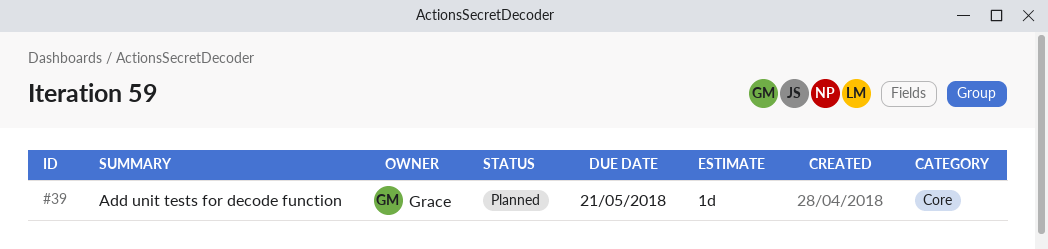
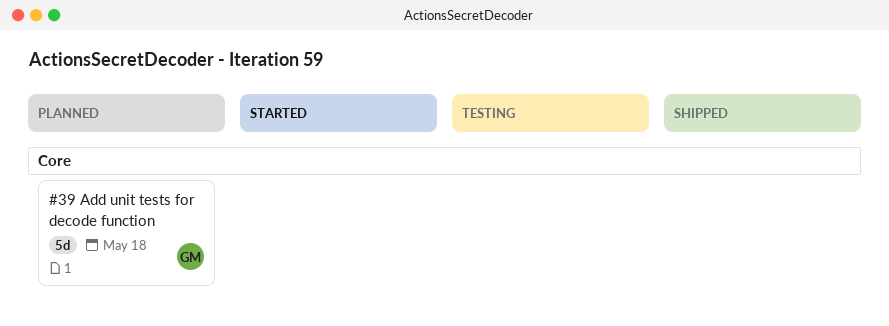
#39, estimate: 1d -> 5d
#39, due: May 21 -> May 18

